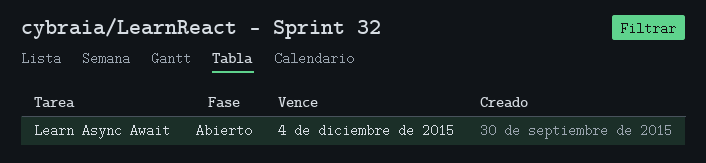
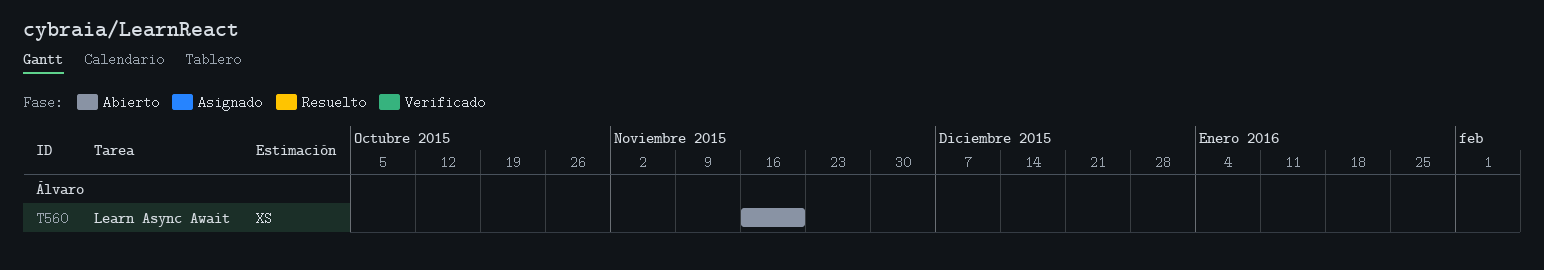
Learn Async Await, due: Dec 4 -> Nov 20

